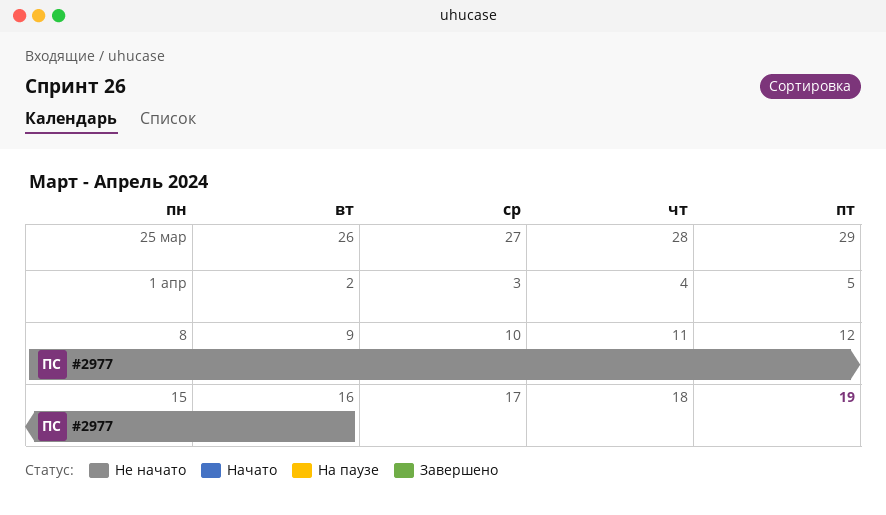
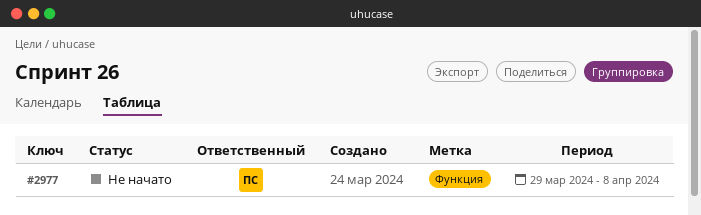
#2977, start: Apr 8 -> Mar 29
#2977, due: Apr 16 -> Apr 8

